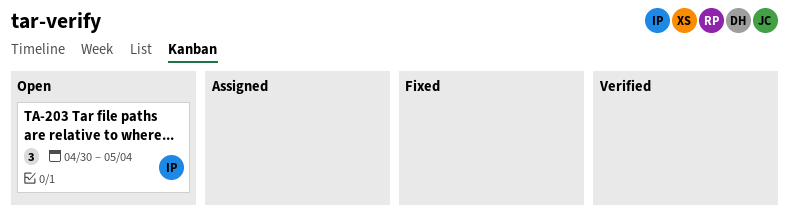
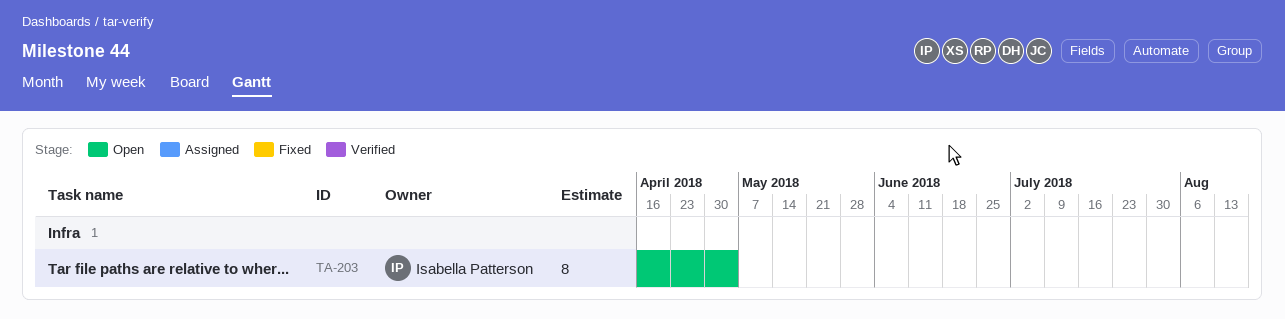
TA-203, estimate: 3 -> 8
TA-203, start: Apr 30 -> Apr 16

